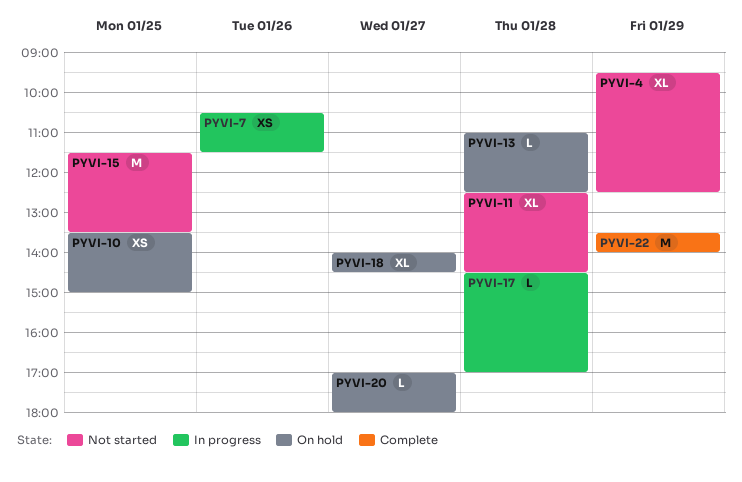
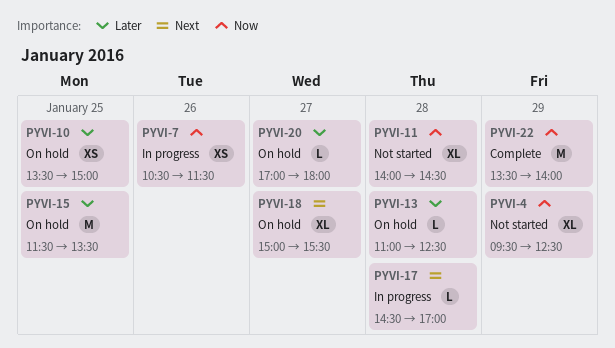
PYVI-11, begins: 12:30 -> 14:00
PYVI-15, status: Not started -> On hold
PYVI-18, begins: 14:00 -> 15:00
PYVI-18, ends: 14:30 -> 15:30

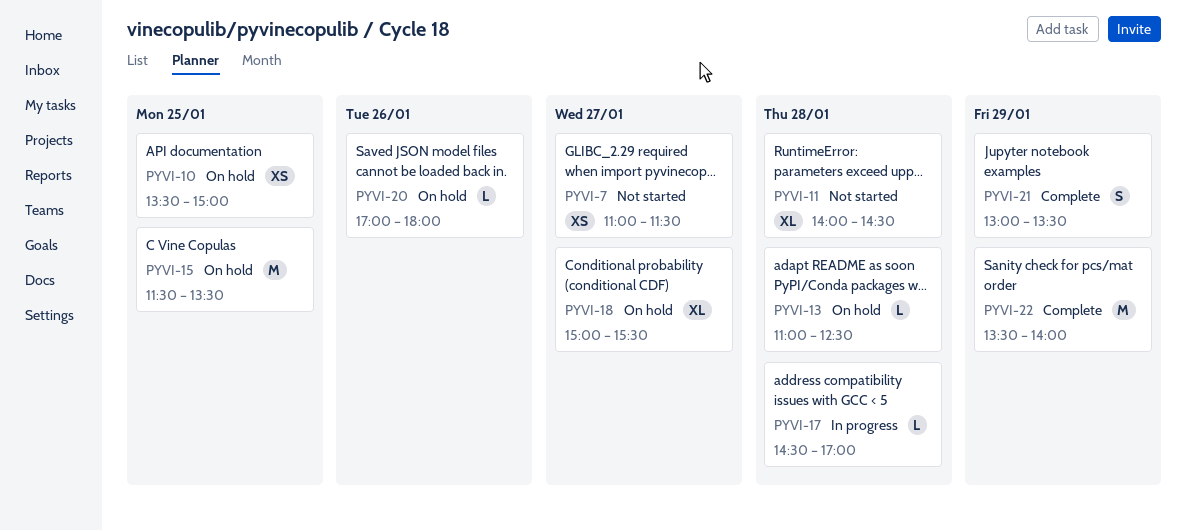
PYVI-4: present -> none
PYVI-7, status: In progress -> Not started
PYVI-7, day: Jan 26 -> Jan 27
PYVI-7, begins: 10:30 -> 11:00
PYVI-20, day: Jan 27 -> Jan 26
PYVI-21: none -> present

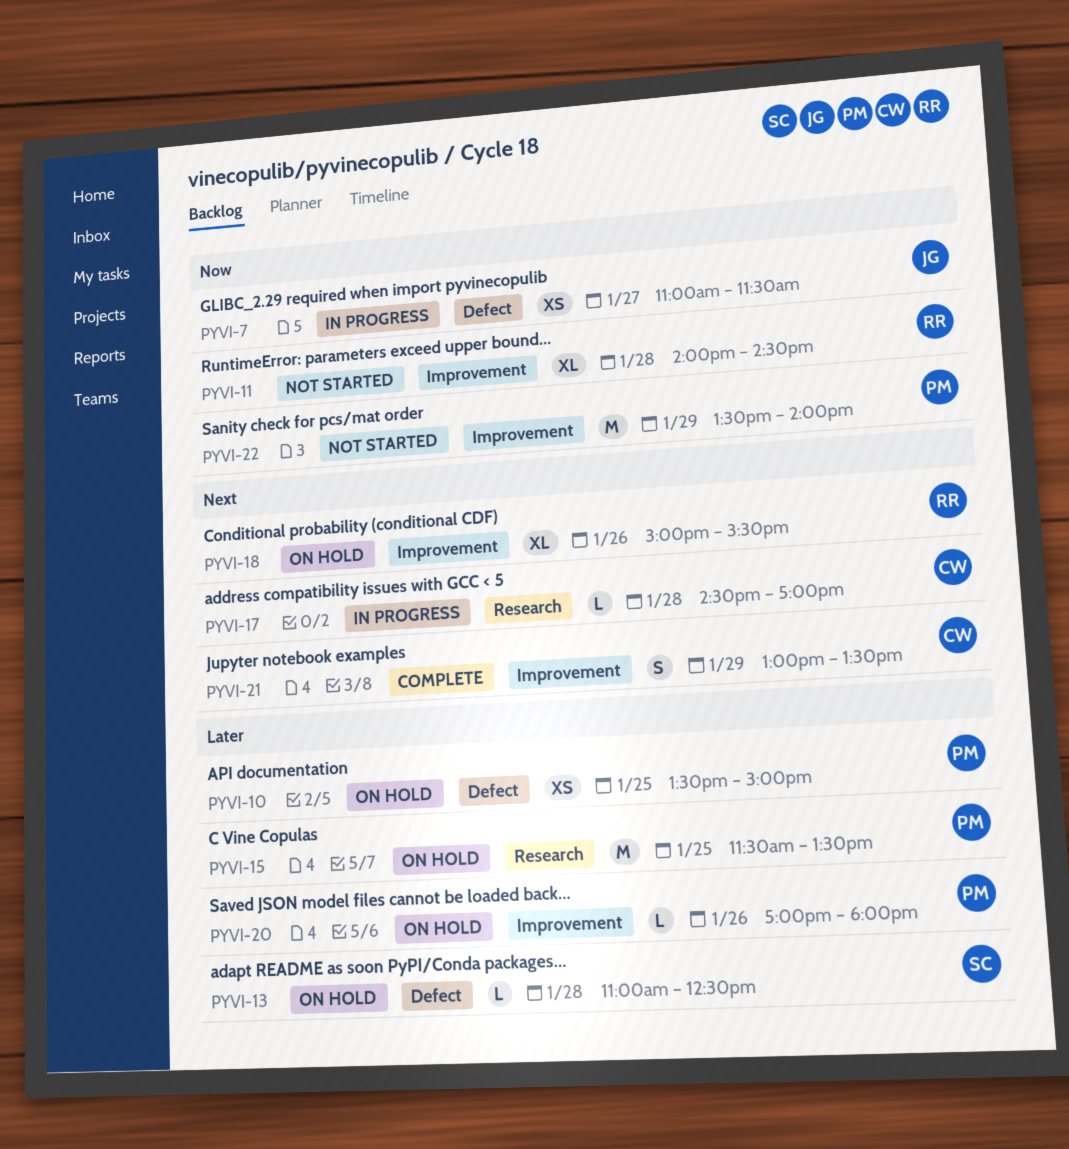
PYVI-7, status: Not started -> In progress
PYVI-18, day: Jan 27 -> Jan 26
PYVI-22, status: Complete -> Not started

